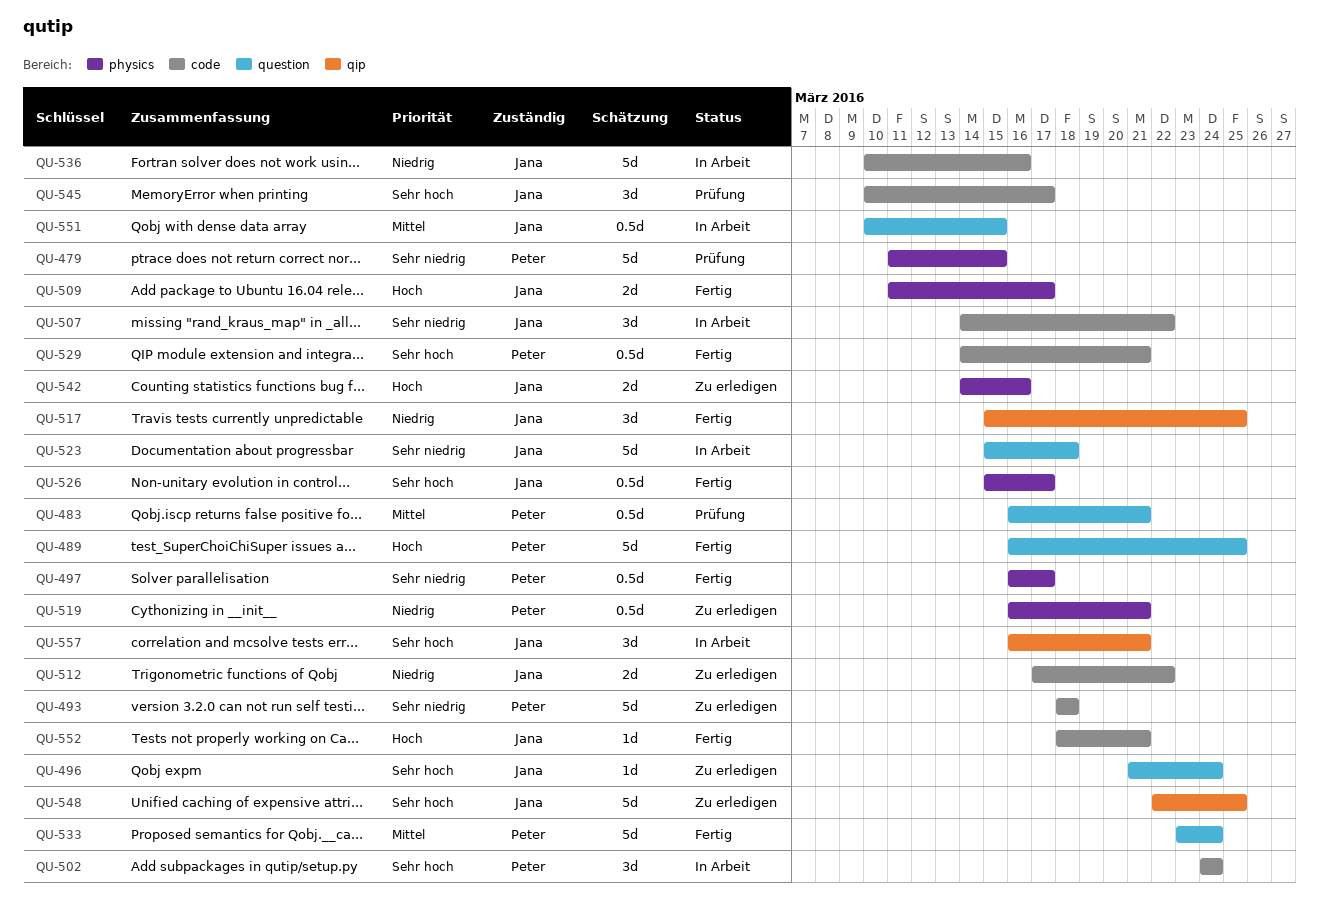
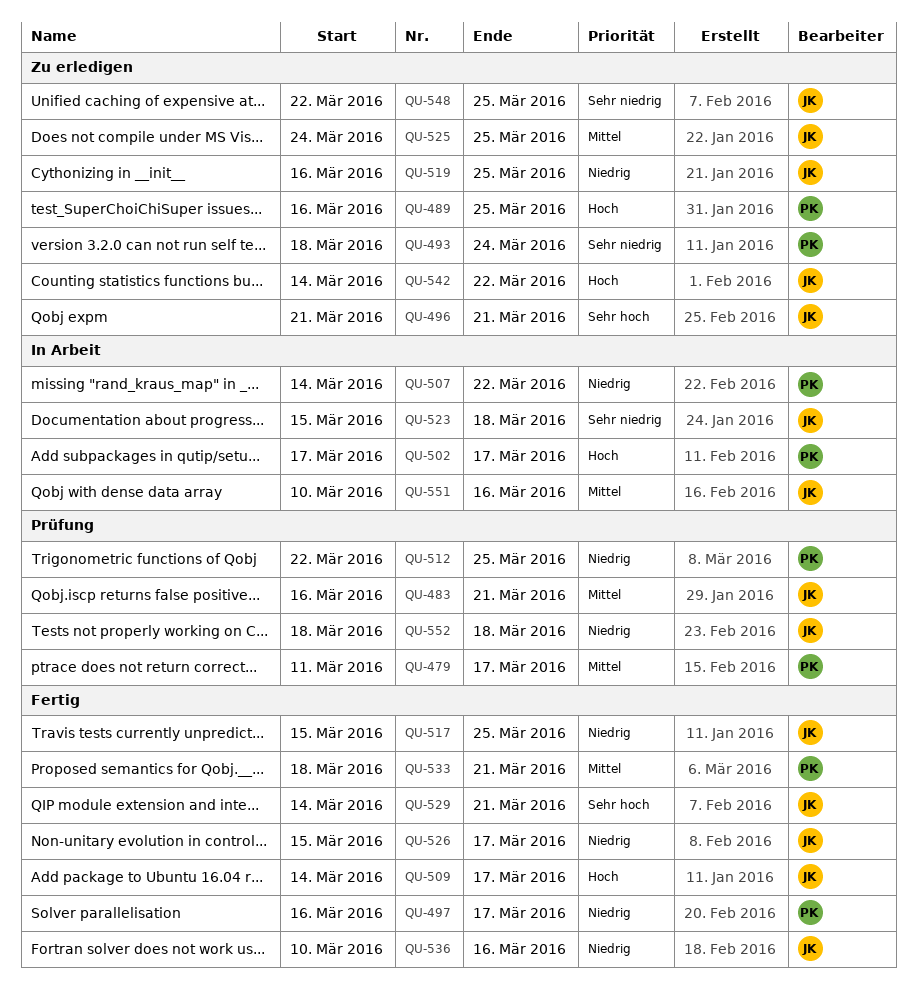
QU-479, priority: Sehr niedrig -> Mittel
QU-479, due: Mar 15 -> Mar 17
QU-483, owner: Peter -> Jana
QU-489, status: Fertig -> Zu erledigen
QU-493, due: Mar 18 -> Mar 24
QU-496, due: Mar 24 -> Mar 21
QU-497, priority: Sehr niedrig -> Niedrig
QU-502, priority: Sehr hoch -> Hoch
QU-502, start: Mar 24 -> Mar 17
QU-502, due: Mar 24 -> Mar 17
QU-507, owner: Jana -> Peter
QU-507, priority: Sehr niedrig -> Niedrig
QU-509, start: Mar 11 -> Mar 14
QU-512, status: Zu erledigen -> Prüfung
QU-512, owner: Jana -> Peter
QU-512, start: Mar 17 -> Mar 22
QU-512, due: Mar 22 -> Mar 25
QU-519, owner: Peter -> Jana
QU-519, due: Mar 21 -> Mar 25
QU-525: none -> present
QU-526, priority: Sehr hoch -> Niedrig
QU-529, owner: Peter -> Jana
QU-533, start: Mar 23 -> Mar 18
QU-533, due: Mar 24 -> Mar 21
QU-536, status: In Arbeit -> Fertig
QU-542, due: Mar 16 -> Mar 22
QU-545: present -> none
QU-548, priority: Sehr hoch -> Sehr niedrig
QU-551, due: Mar 15 -> Mar 16
QU-552, status: Fertig -> Prüfung
QU-552, priority: Hoch -> Niedrig
QU-552, due: Mar 21 -> Mar 18
QU-557: present -> none

